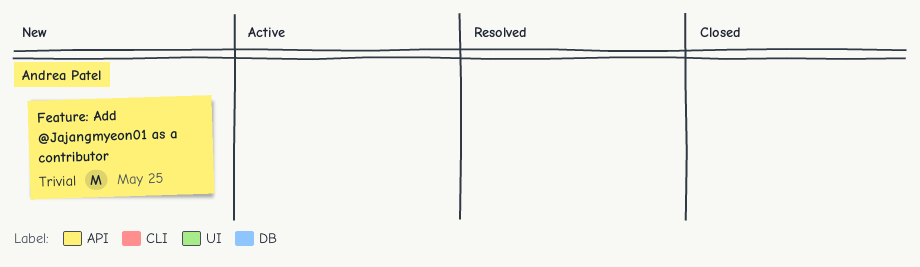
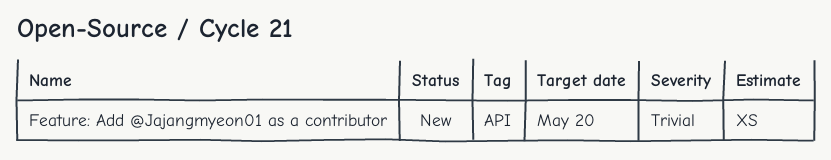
Feature: Add @Jajangmyeon01 as a contributor, estimate: M -> XS
Feature: Add @Jajangmyeon01 as a contributor, due: May 25 -> May 20

